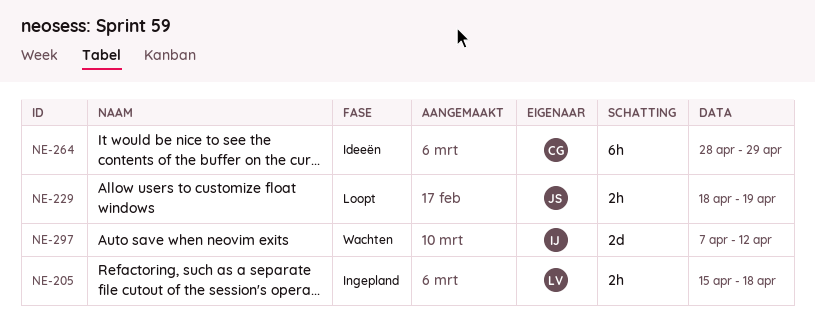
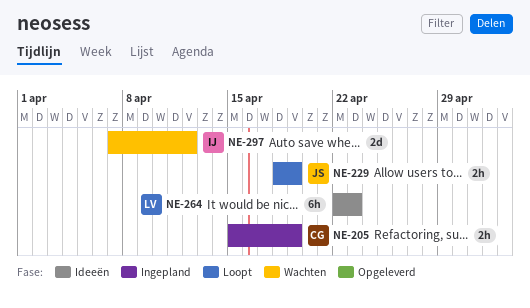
NE-205, owner: LV -> CG
NE-205, due: Apr 18 -> Apr 19
NE-264, owner: CG -> LV
NE-264, start: Apr 28 -> Apr 22
NE-264, due: Apr 29 -> Apr 23

